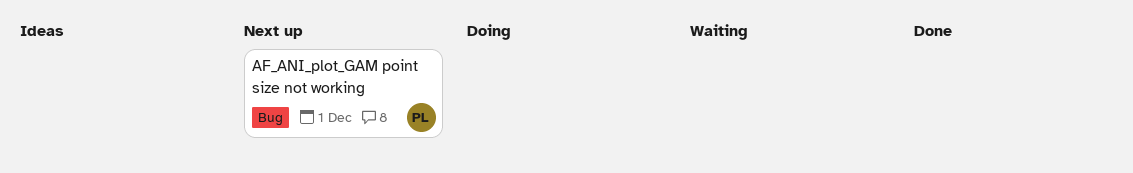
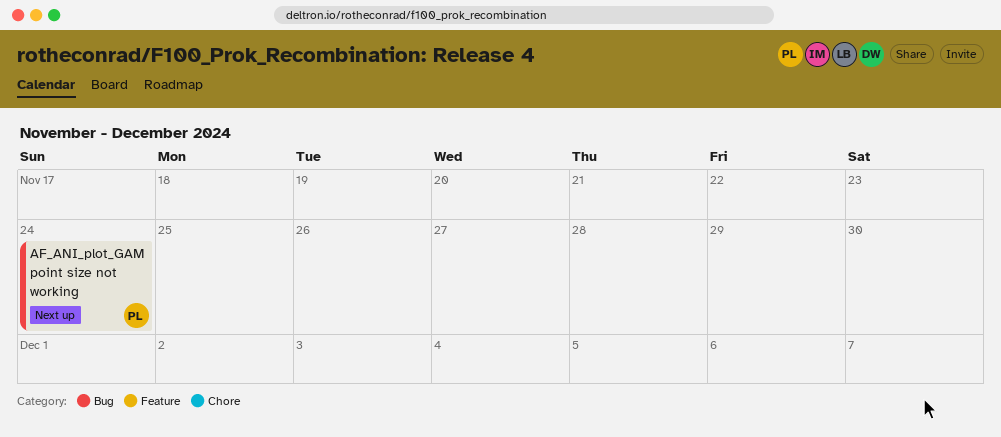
AF_ANI_plot_GAM point size not working, due: Dec 1 -> Nov 24

